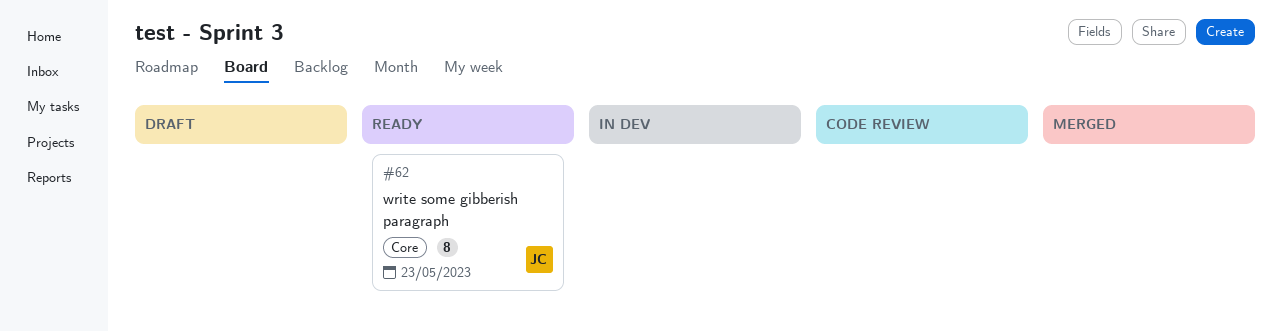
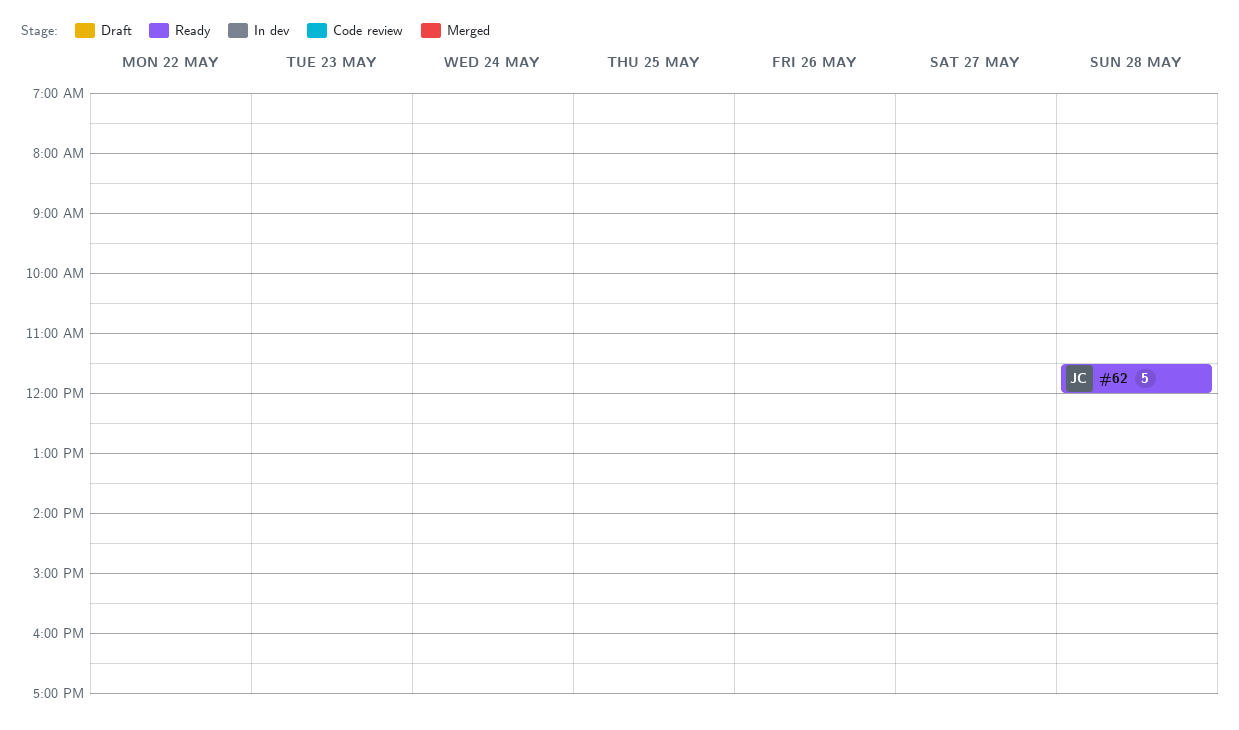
#62, estimate: 8 -> 5
#62, day: May 23 -> May 28

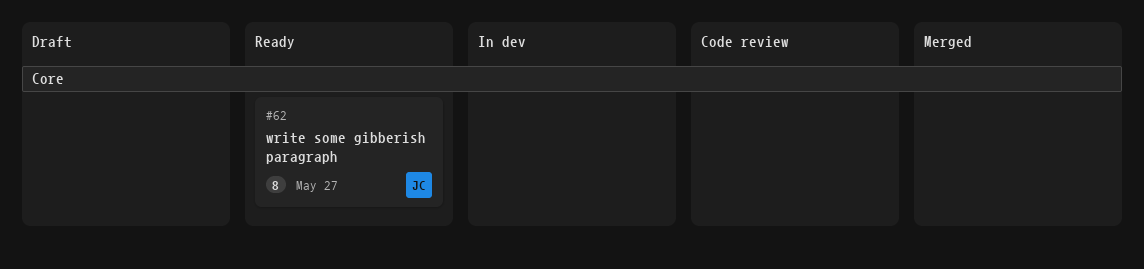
#62, estimate: 5 -> 8
#62, day: May 28 -> May 27

